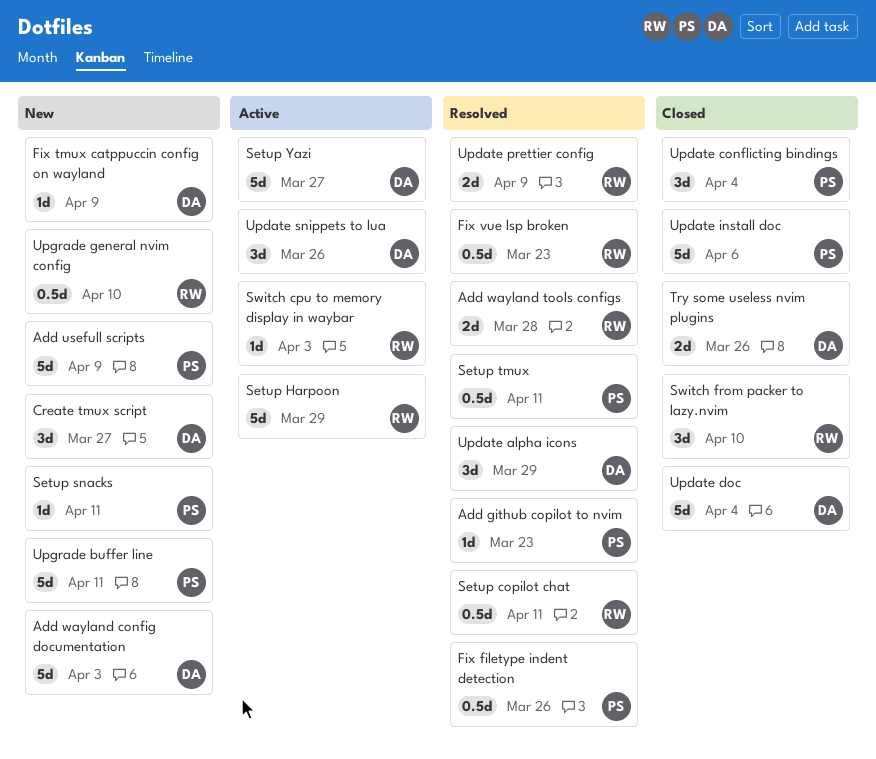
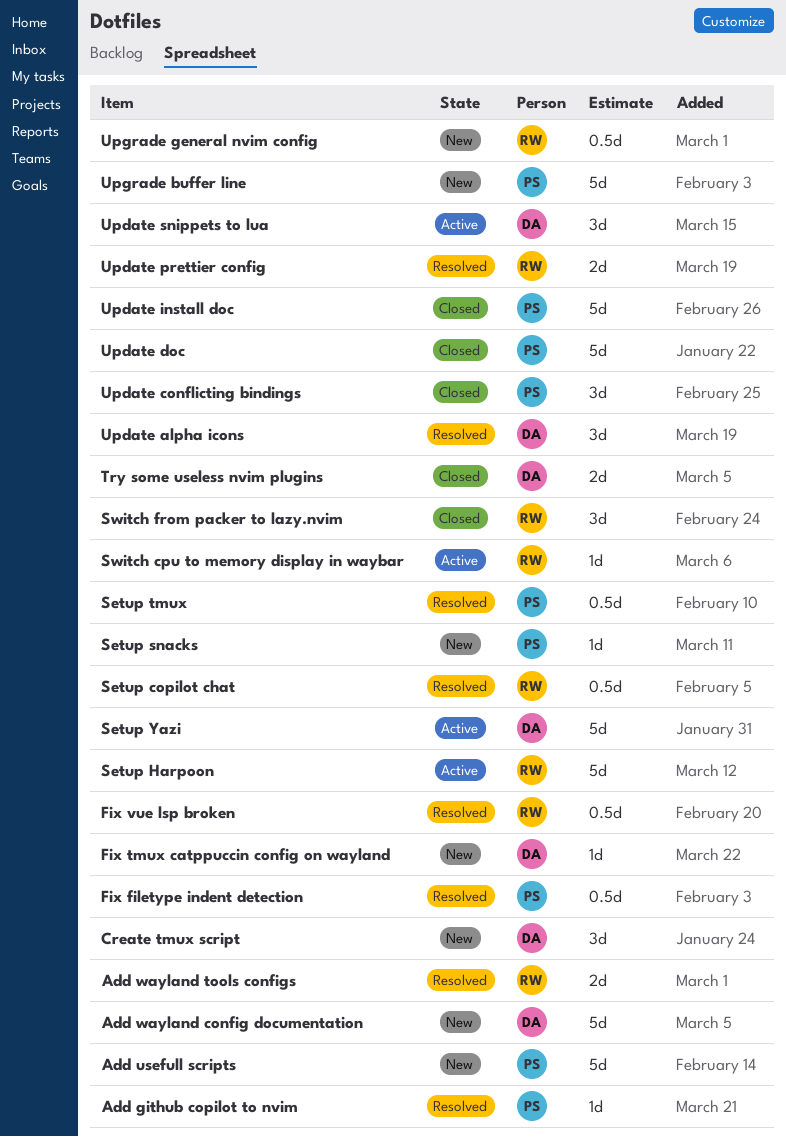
Update doc, owner: DA -> PS

